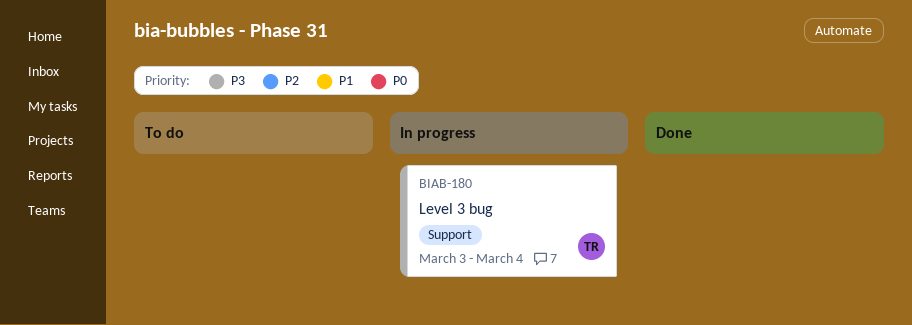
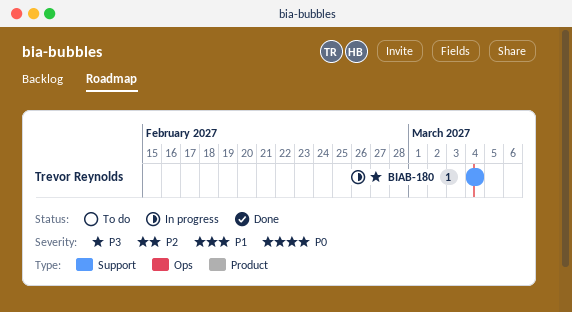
BIAB-180, start: Mar 3 -> Mar 4

